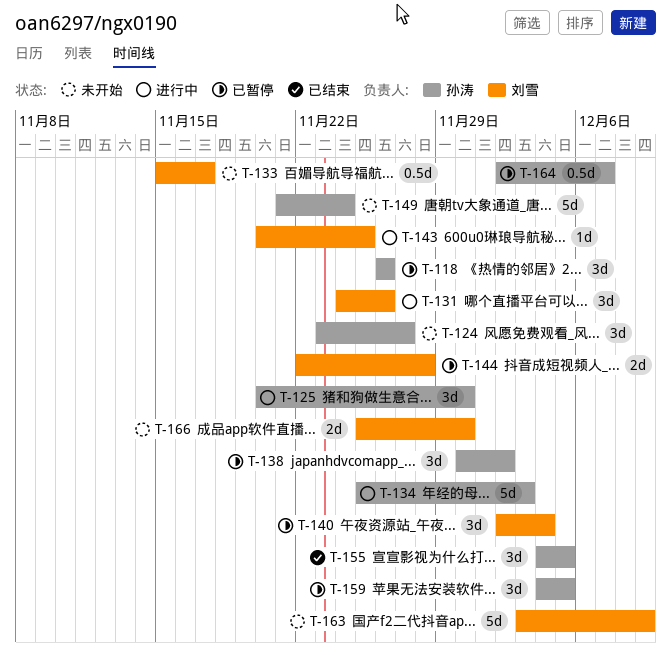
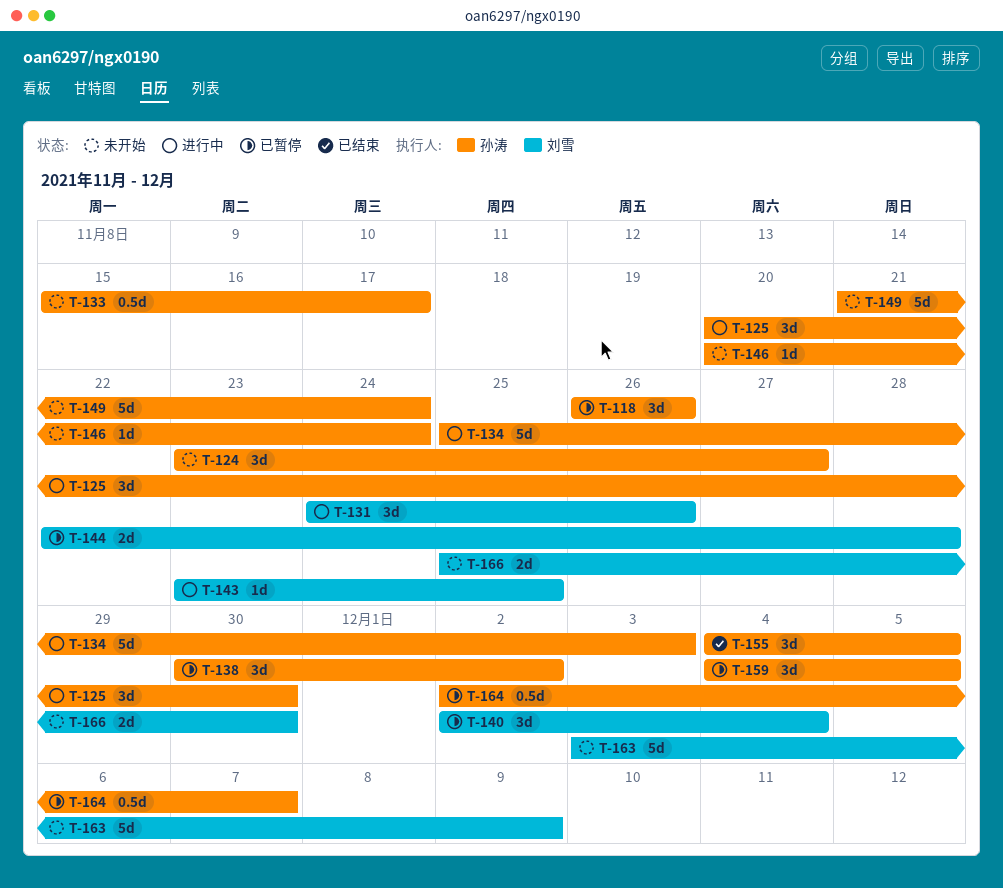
T-133, owner: 刘雪 -> 孙涛
T-143, start: Nov 20 -> Nov 23
T-146: none -> present

